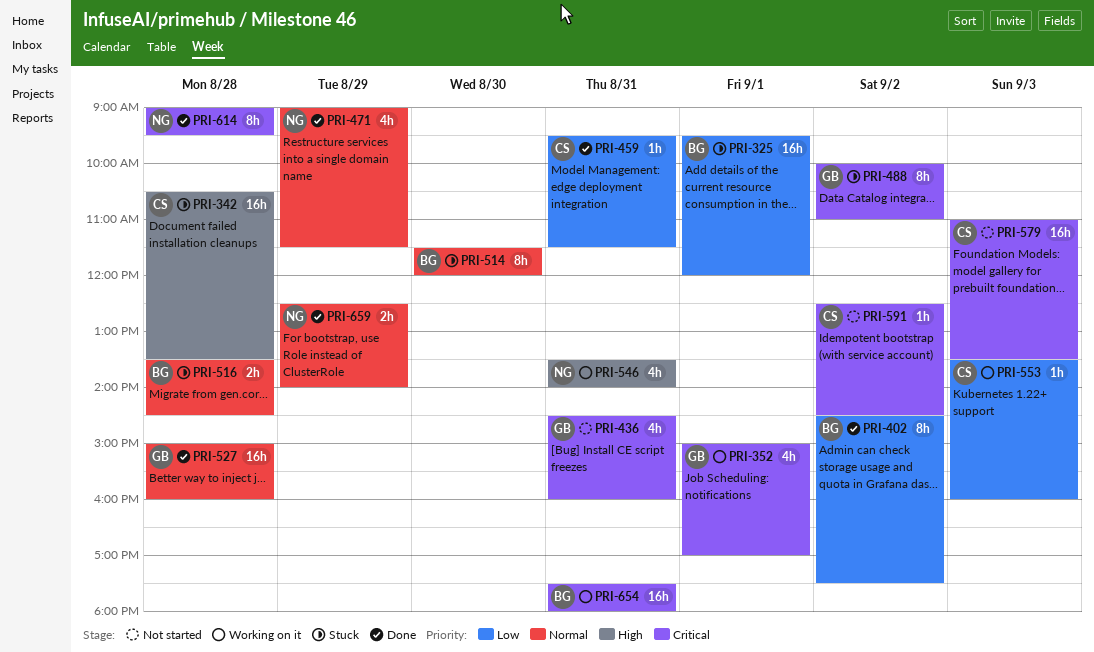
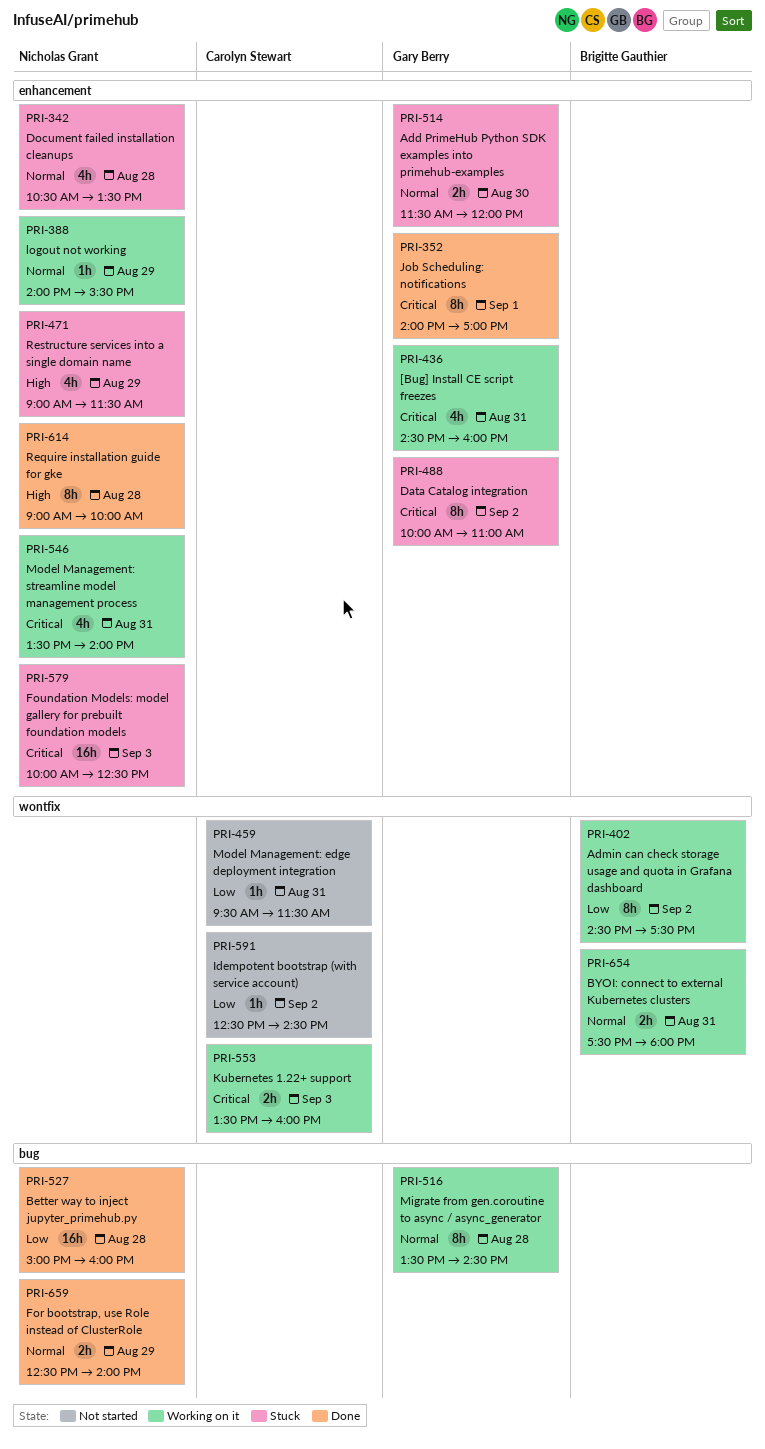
PRI-325: present -> none
PRI-342, owner: Carolyn Stewart -> Nicholas Grant
PRI-342, priority: High -> Normal
PRI-342, estimate: 16h -> 4h
PRI-352, status: Working on it -> Done
PRI-352, estimate: 4h -> 8h
PRI-352, begins: 15:00 -> 14:00
PRI-388: none -> present
PRI-402, status: Done -> Working on it
PRI-436, status: Not started -> Working on it
PRI-459, status: Done -> Not started
PRI-471, status: Done -> Stuck
PRI-471, priority: Normal -> High
PRI-514, owner: Brigitte Gauthier -> Gary Berry
PRI-514, estimate: 8h -> 2h
PRI-516, status: Stuck -> Working on it
PRI-516, owner: Brigitte Gauthier -> Gary Berry
PRI-516, estimate: 2h -> 8h
PRI-527, owner: Gary Berry -> Nicholas Grant
PRI-527, priority: Normal -> Low
PRI-546, priority: High -> Critical
PRI-553, priority: Low -> Critical
PRI-553, estimate: 1h -> 2h
PRI-579, status: Not started -> Stuck
PRI-579, owner: Carolyn Stewart -> Nicholas Grant
PRI-579, begins: 11:00 -> 10:00
PRI-579, ends: 13:30 -> 12:30
PRI-591, priority: Critical -> Low
PRI-614, priority: Critical -> High
PRI-614, ends: 09:30 -> 10:00
PRI-654, priority: Critical -> Normal
PRI-654, estimate: 16h -> 2h

